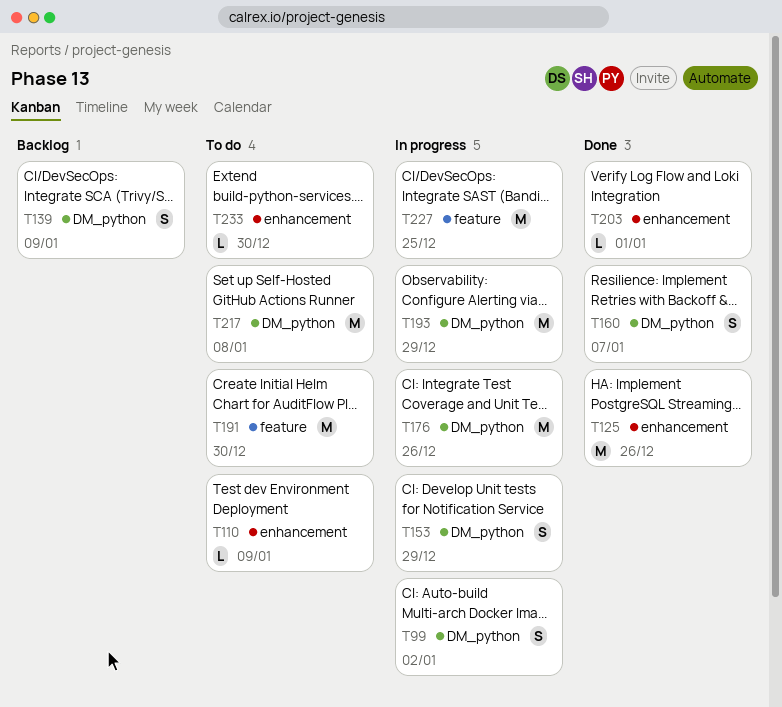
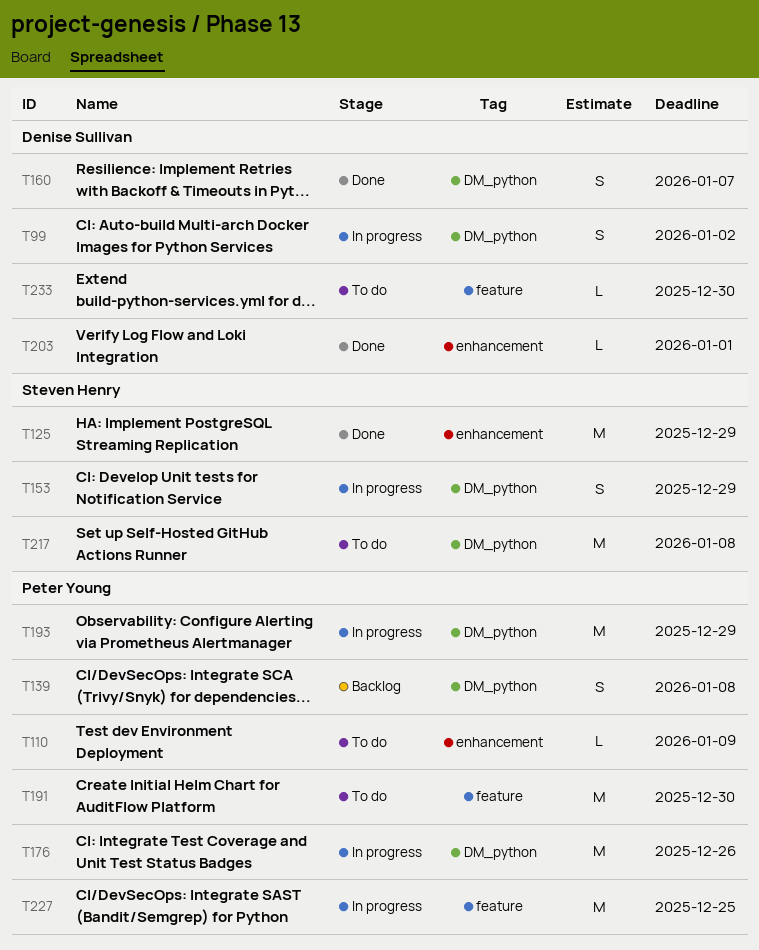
T125, due: Dec 26 -> Dec 29
T139, due: Jan 9 -> Jan 8
T233, label: enhancement -> feature

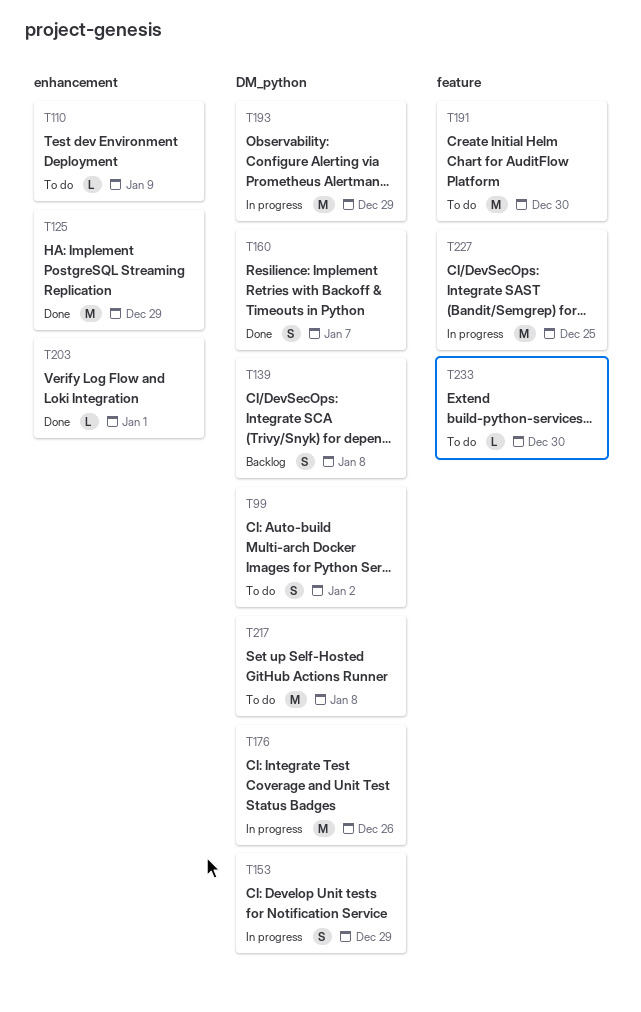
T99, status: In progress -> To do

